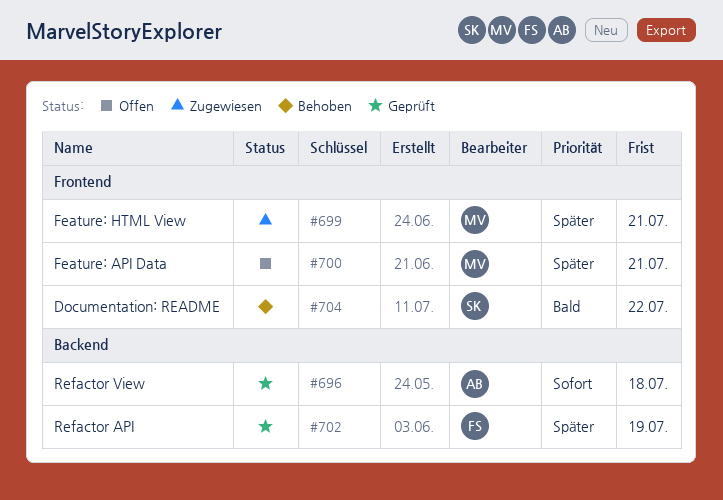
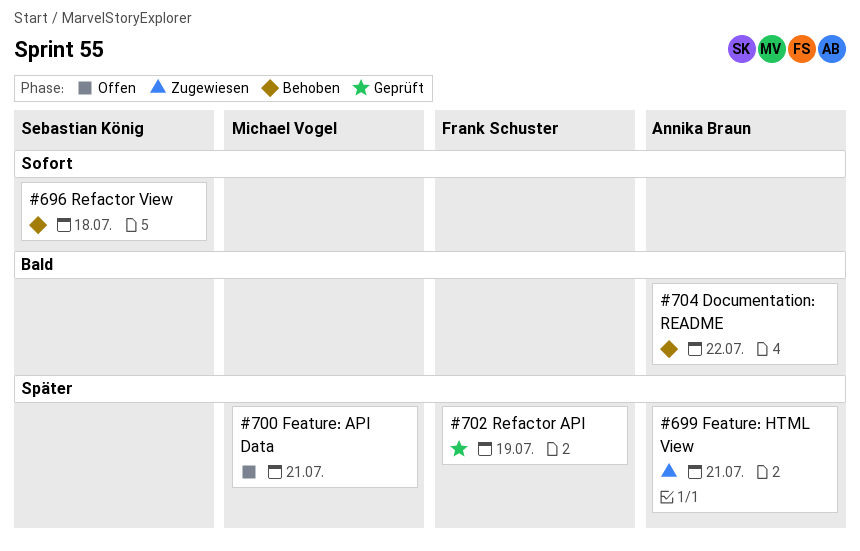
#696, status: Geprüft -> Behoben
#696, owner: Annika Braun -> Sebastian König
#699, owner: Michael Vogel -> Annika Braun
#704, owner: Sebastian König -> Annika Braun

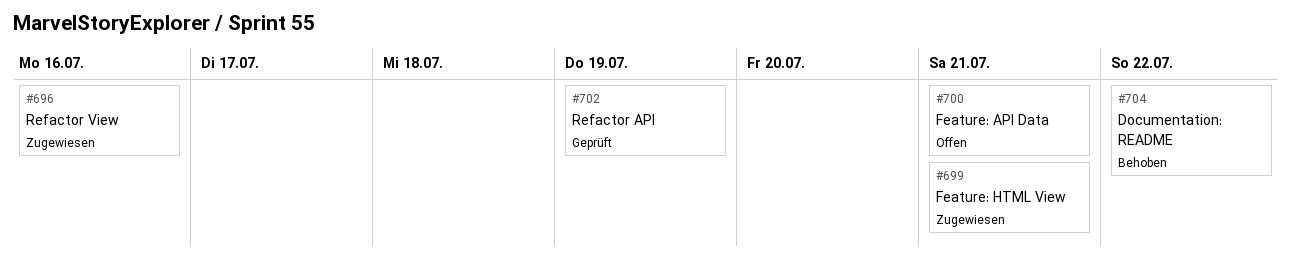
#696, status: Behoben -> Zugewiesen
#696, due: Jul 18 -> Jul 16

